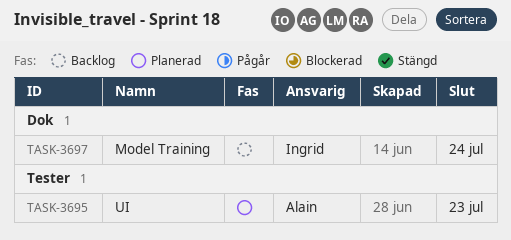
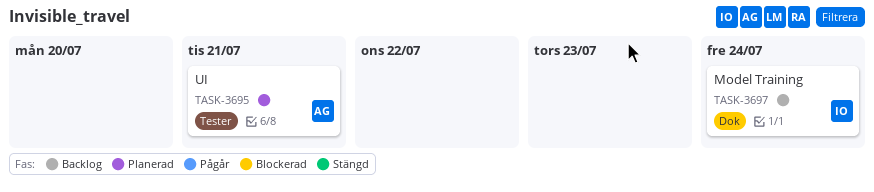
TASK-3695, due: Jul 23 -> Jul 21

